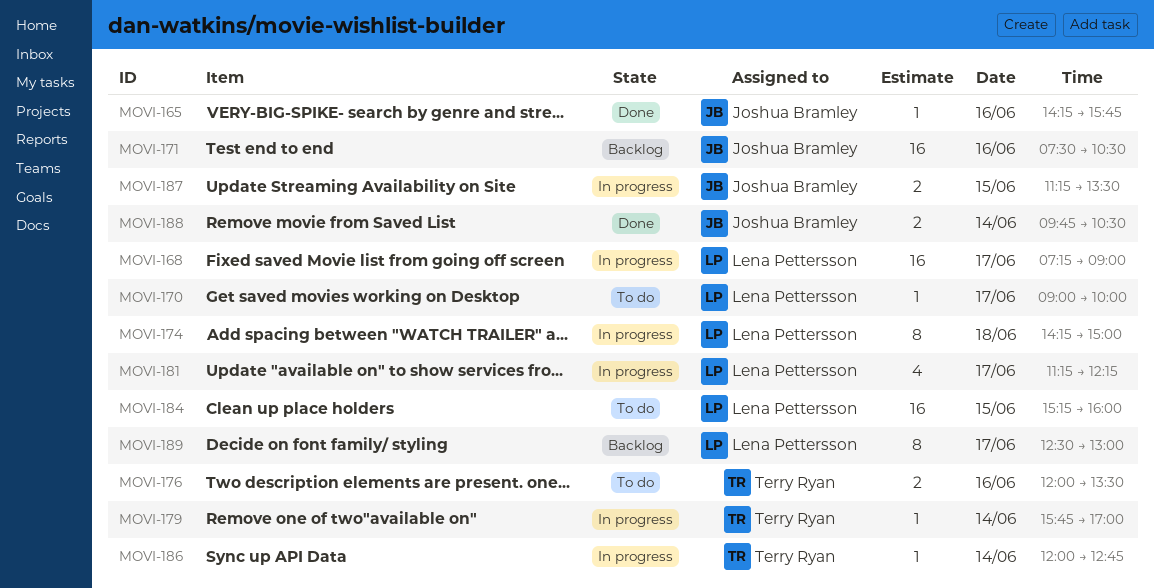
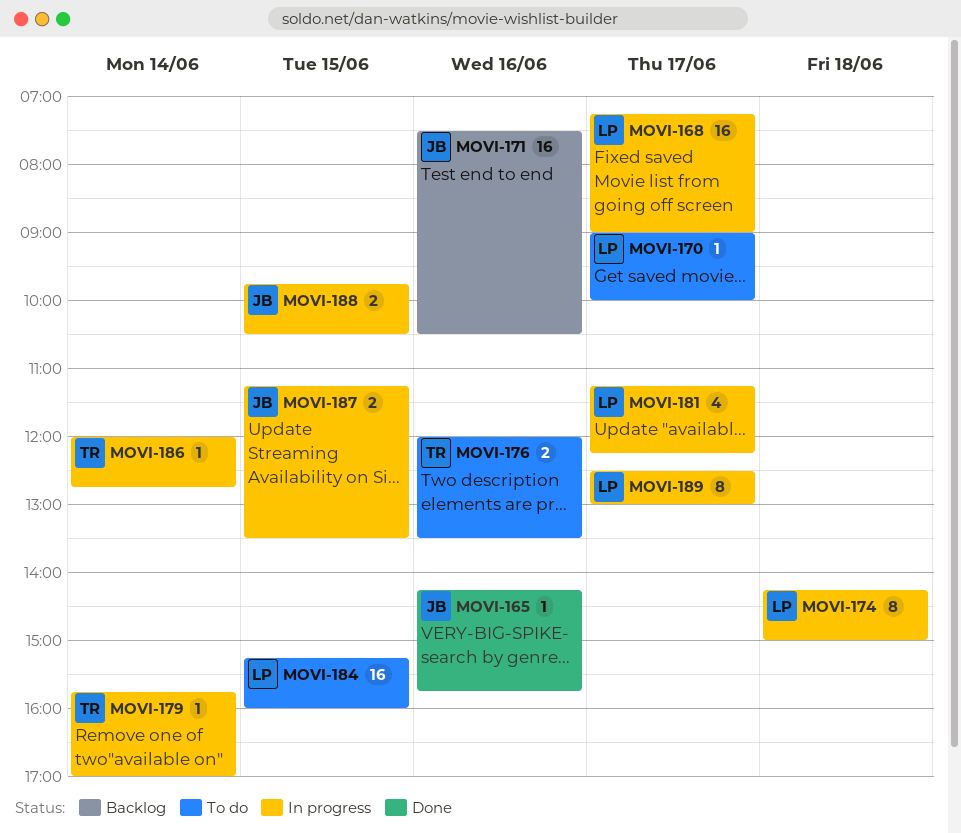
MOVI-188, status: Done -> In progress
MOVI-188, day: Jun 14 -> Jun 15
MOVI-189, status: Backlog -> In progress

